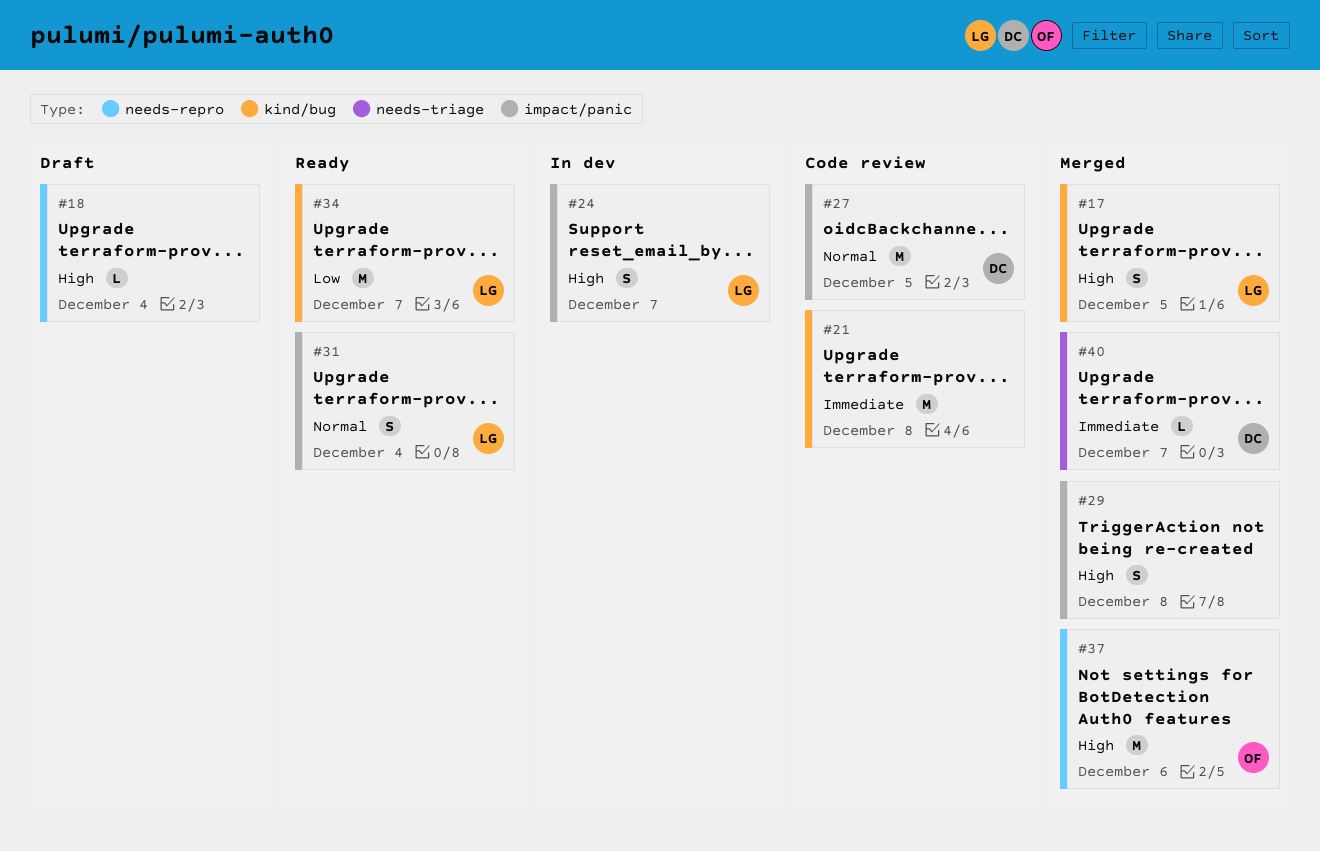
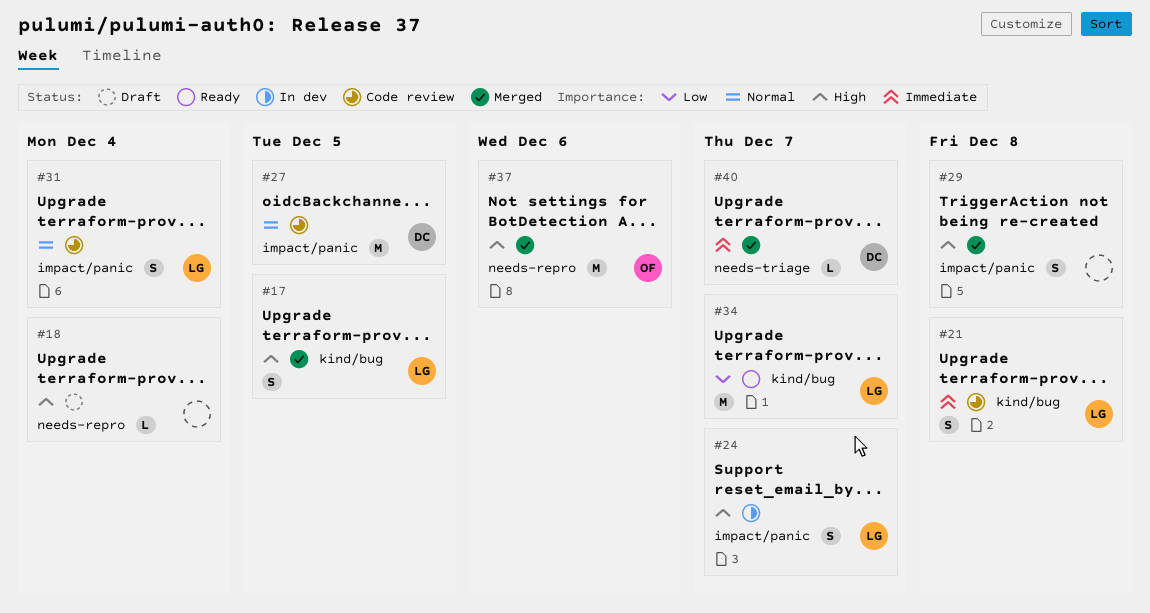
#21, owner: none -> LG
#21, estimate: M -> S
#31, status: Ready -> Code review

